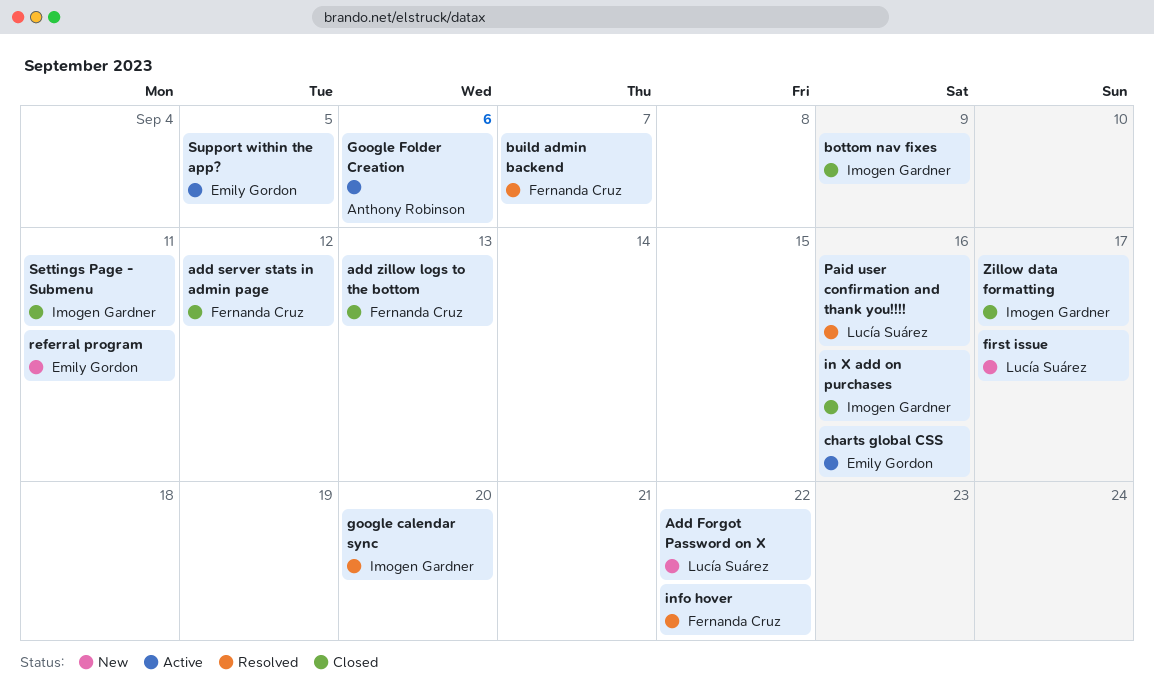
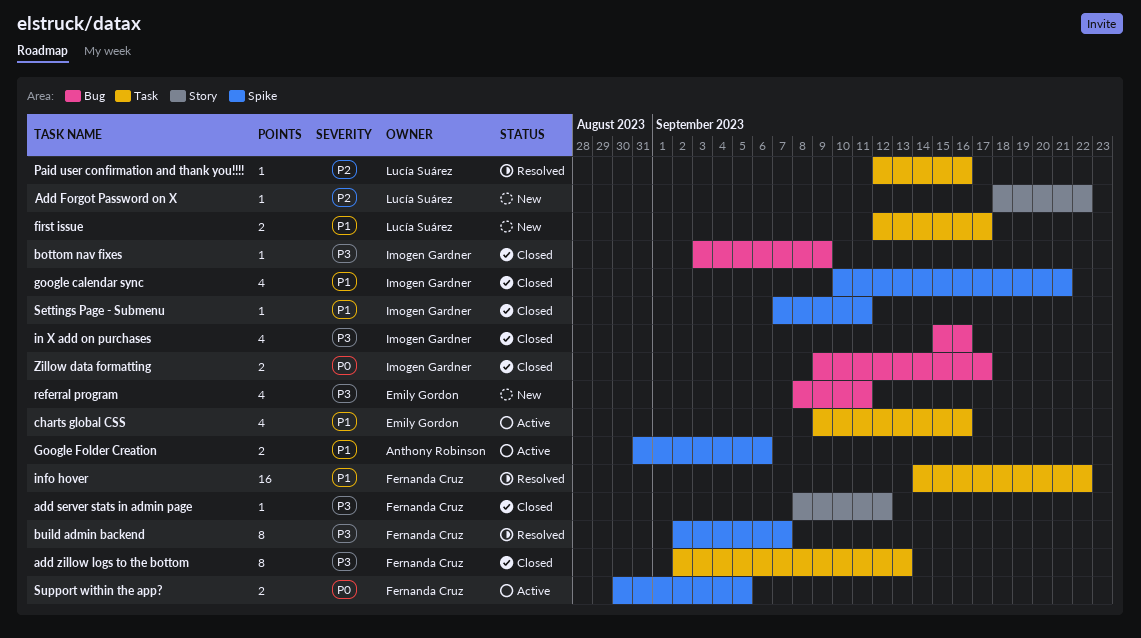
google calendar sync, status: Resolved -> Closed
google calendar sync, due: Sep 20 -> Sep 21
Support within the app?, owner: Emily Gordon -> Fernanda Cruz

